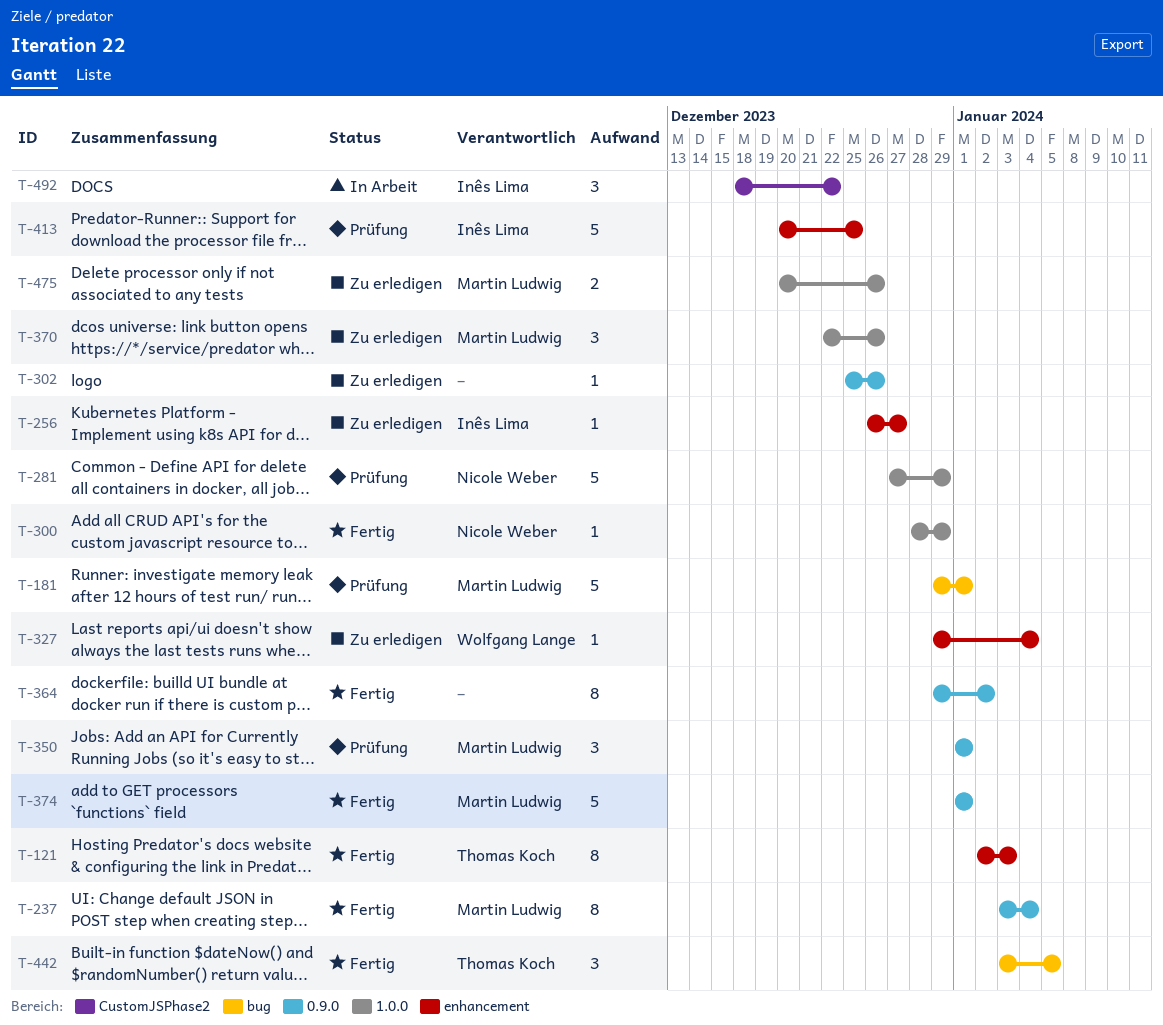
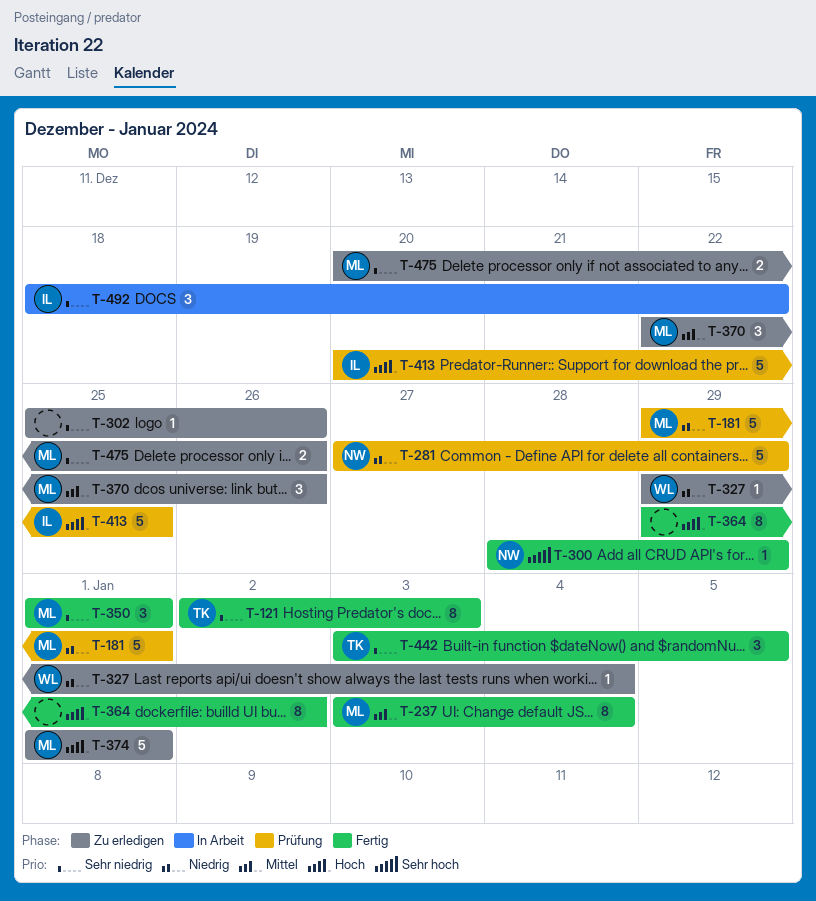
T-256: present -> none
T-350, status: Prüfung -> Fertig
T-374, status: Fertig -> Zu erledigen

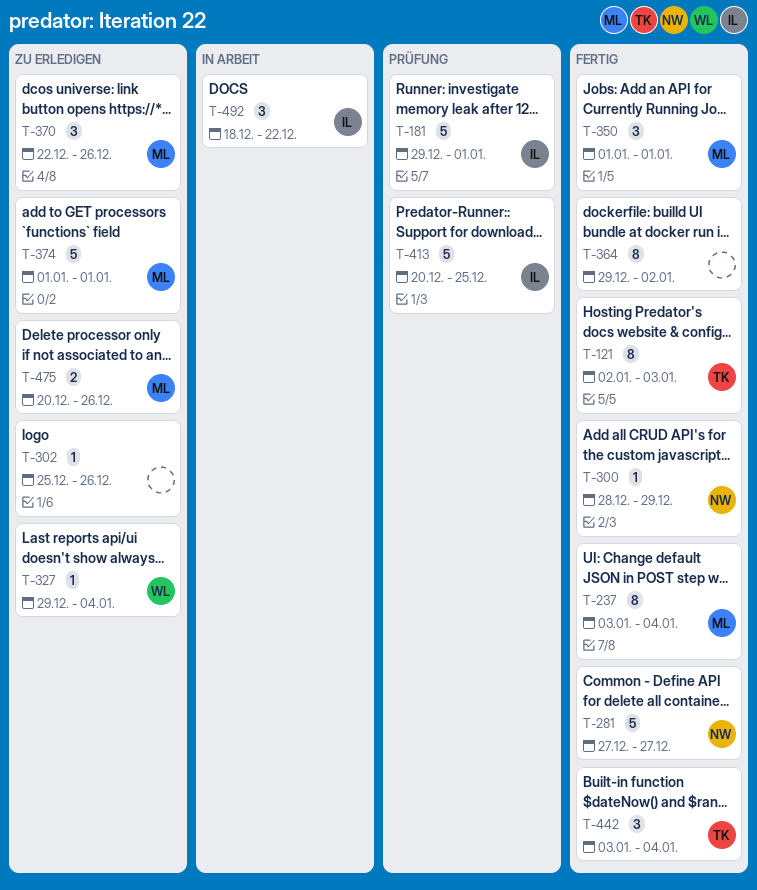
T-181, owner: ML -> IL
T-281, status: Prüfung -> Fertig
T-281, due: Dec 29 -> Dec 27
T-442, due: Jan 5 -> Jan 4

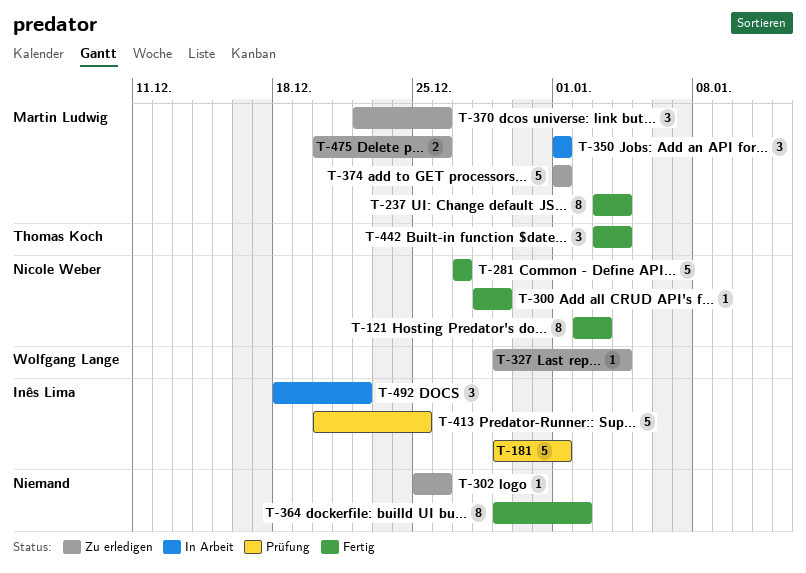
T-121, owner: Thomas Koch -> Nicole Weber
T-350, status: Fertig -> In Arbeit

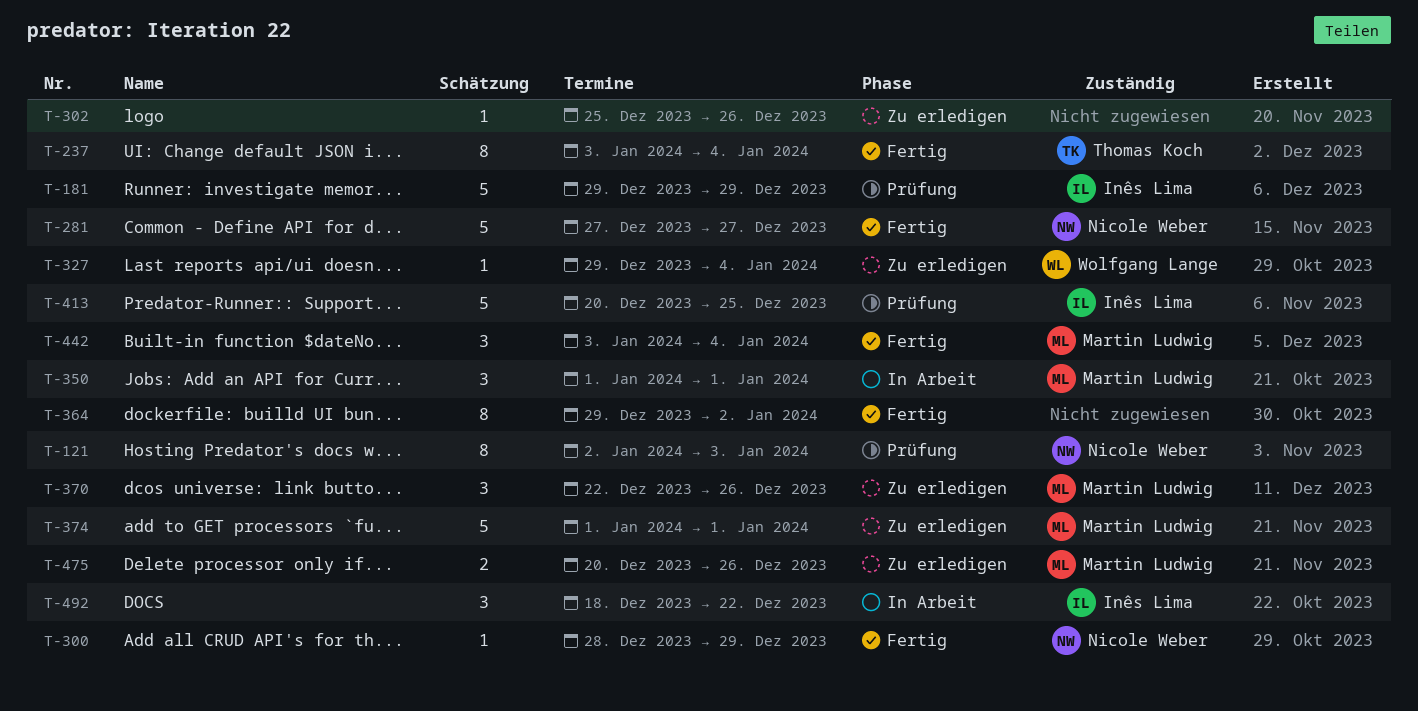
T-121, status: Fertig -> Prüfung
T-181, due: Jan 1 -> Dec 29
T-237, owner: Martin Ludwig -> Thomas Koch
T-442, owner: Thomas Koch -> Martin Ludwig

